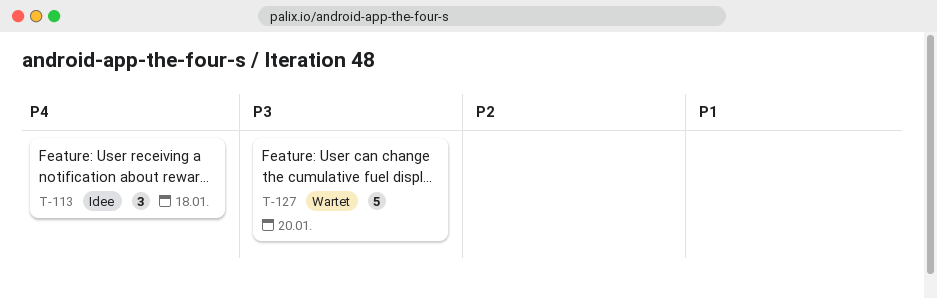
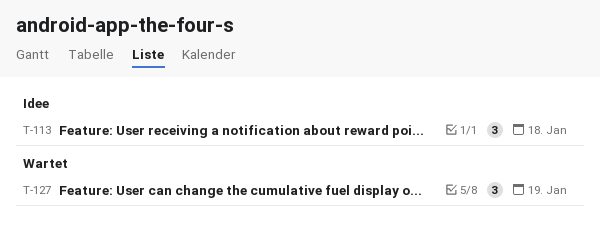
T-127, estimate: 5 -> 3
T-127, due: Jan 20 -> Jan 19

